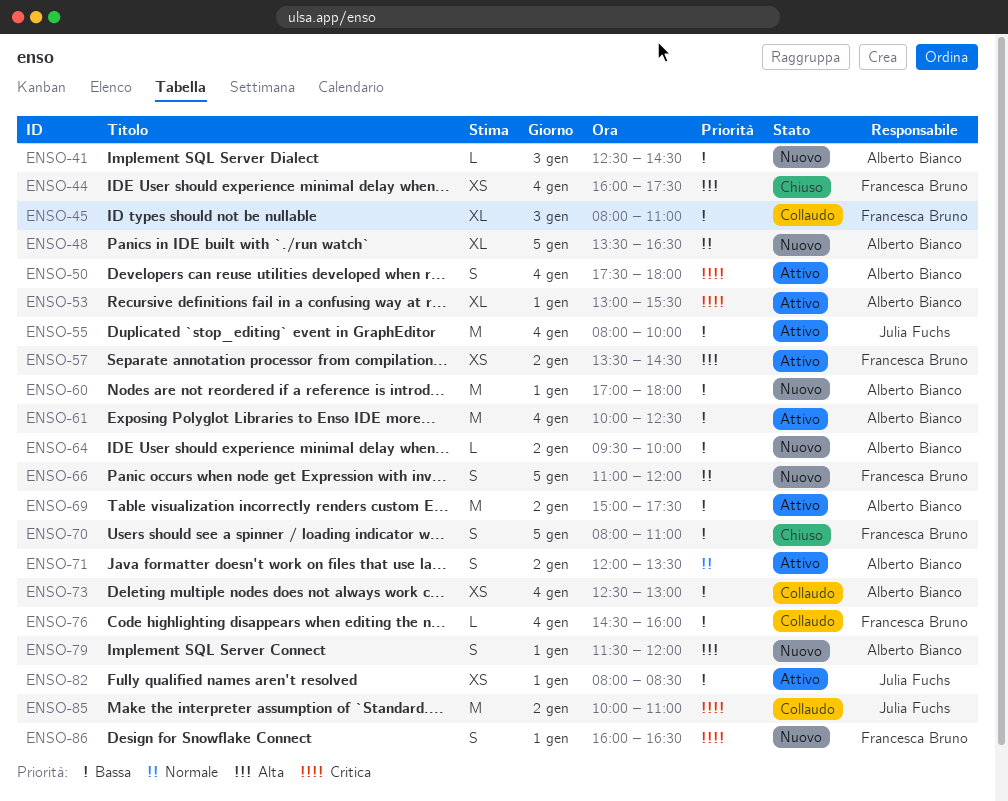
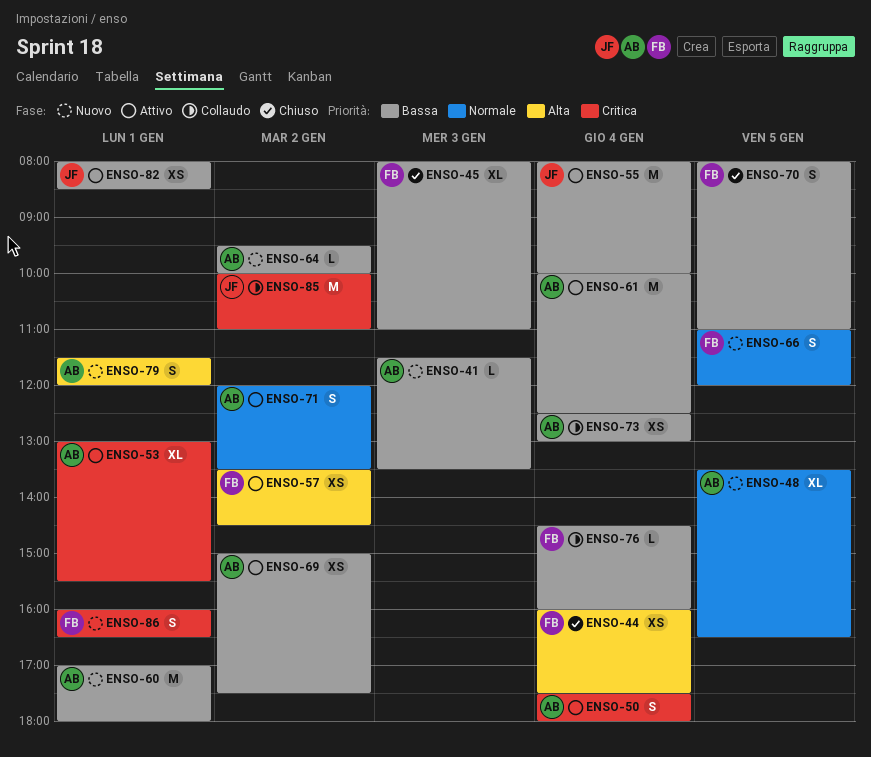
ENSO-41, begins: 12:30 -> 11:30
ENSO-41, ends: 14:30 -> 13:30
ENSO-45, status: Collaudo -> Chiuso
ENSO-69, estimate: M -> XS

